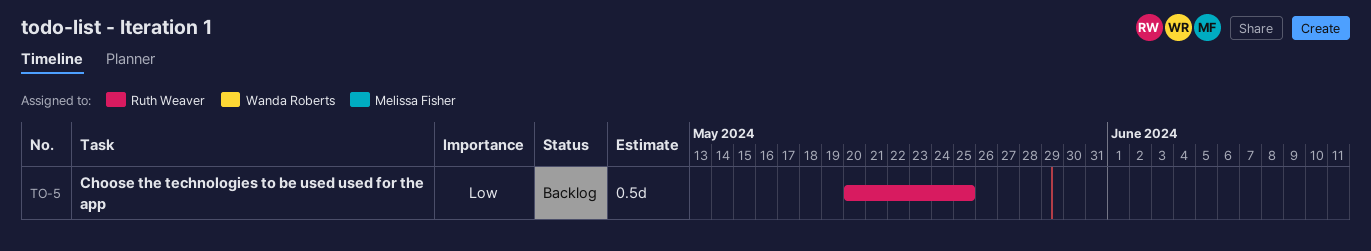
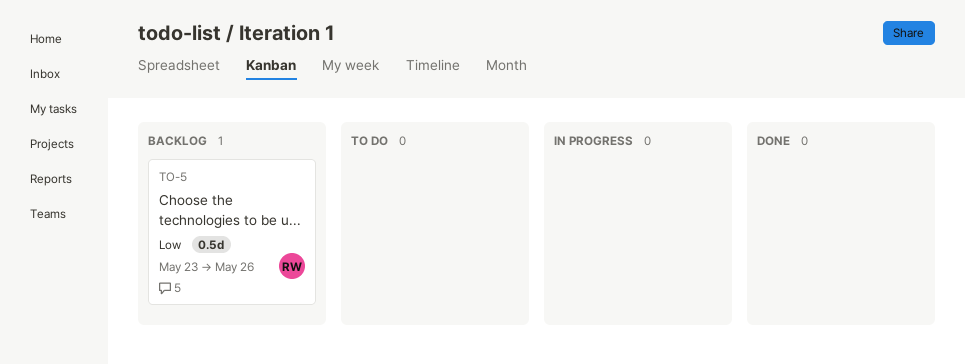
TO-5, start: May 20 -> May 23
TO-5, due: May 25 -> May 26

